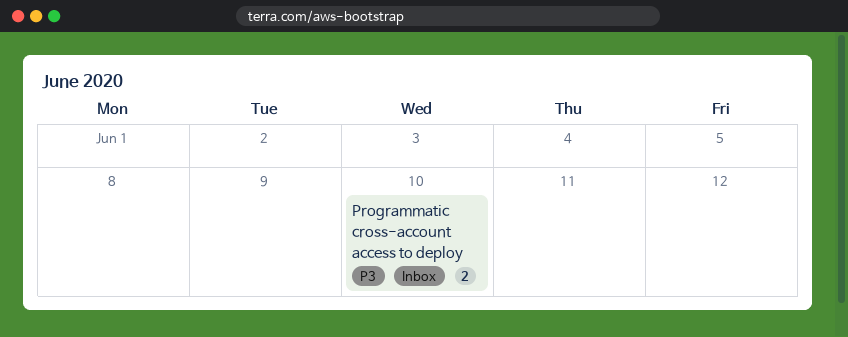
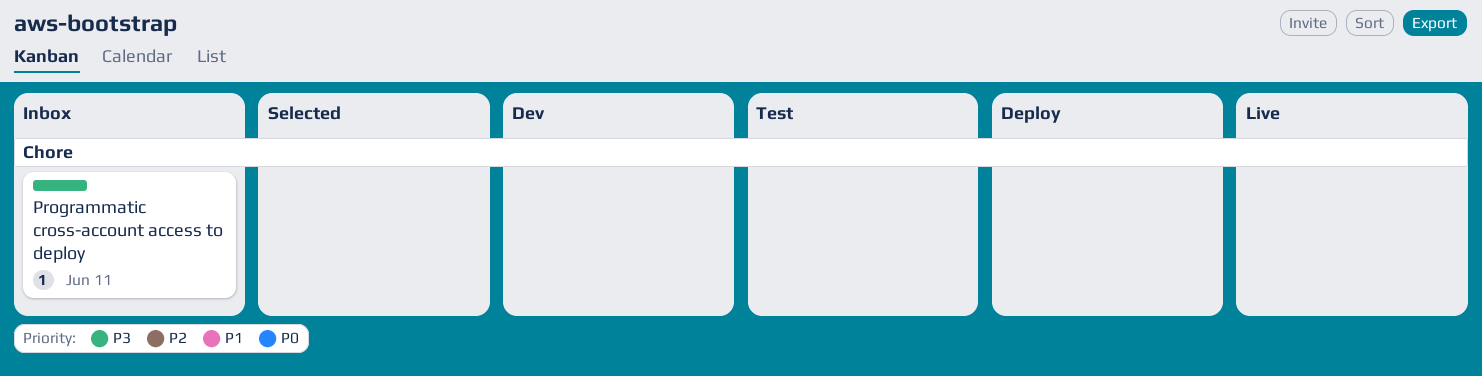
Programmatic cross-account access to deploy, estimate: 2 -> 1
Programmatic cross-account access to deploy, due: Jun 10 -> Jun 11

